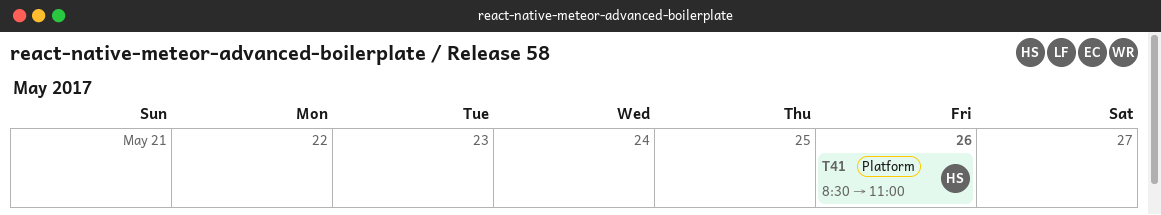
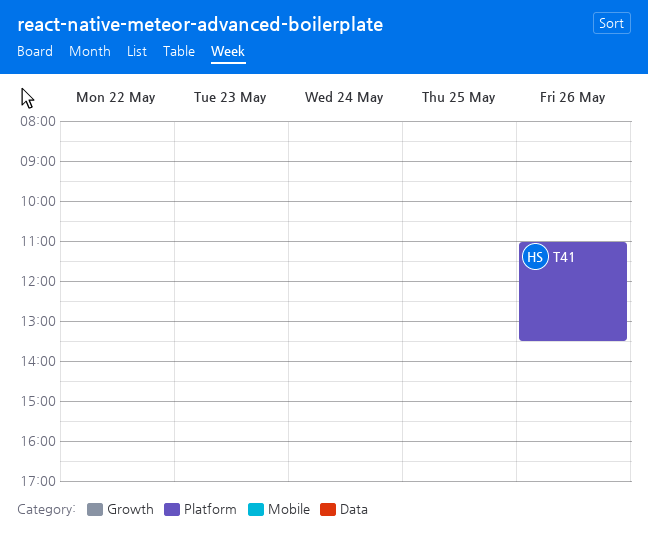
T41, begins: 08:30 -> 11:00
T41, ends: 11:00 -> 13:30

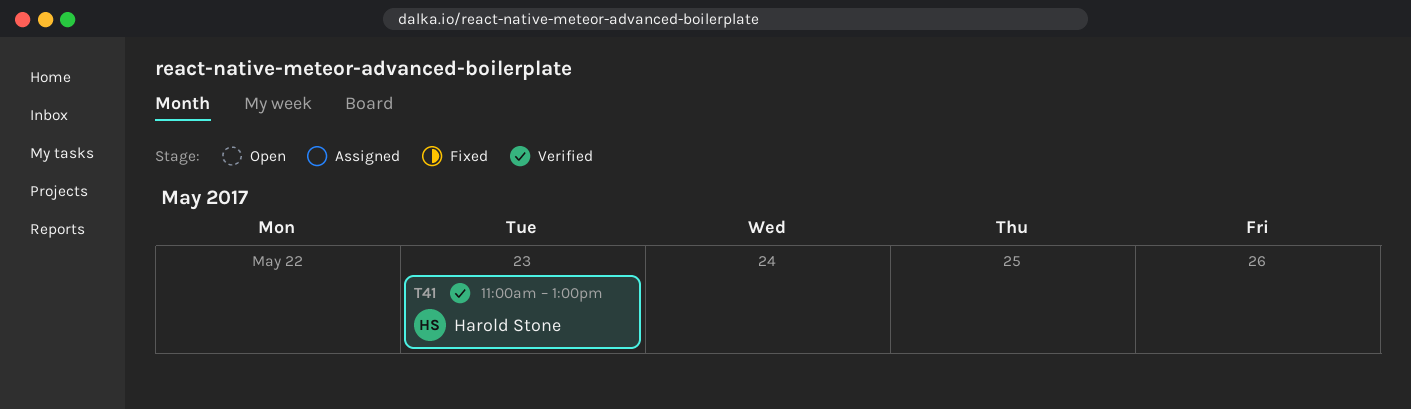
T41, day: May 26 -> May 23
T41, ends: 13:30 -> 13:00

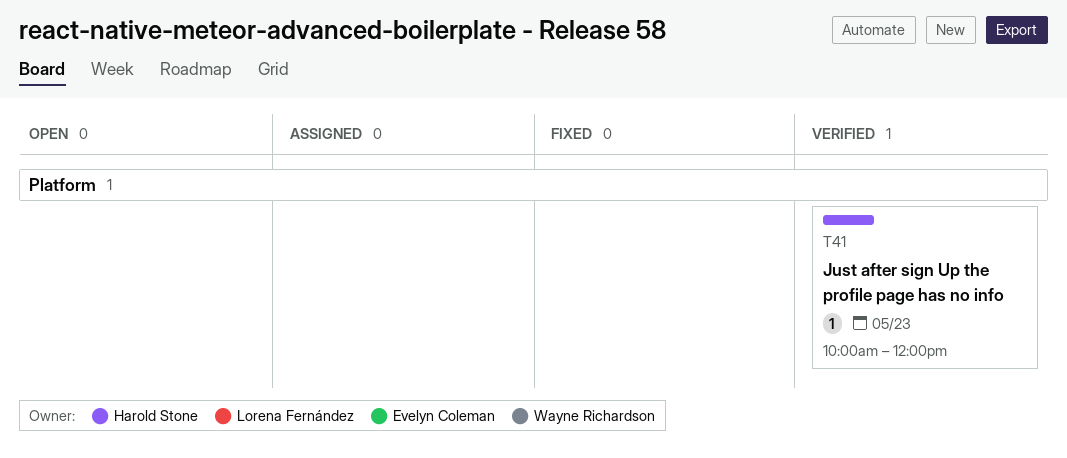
T41, begins: 11:00 -> 10:00
T41, ends: 13:00 -> 12:00

